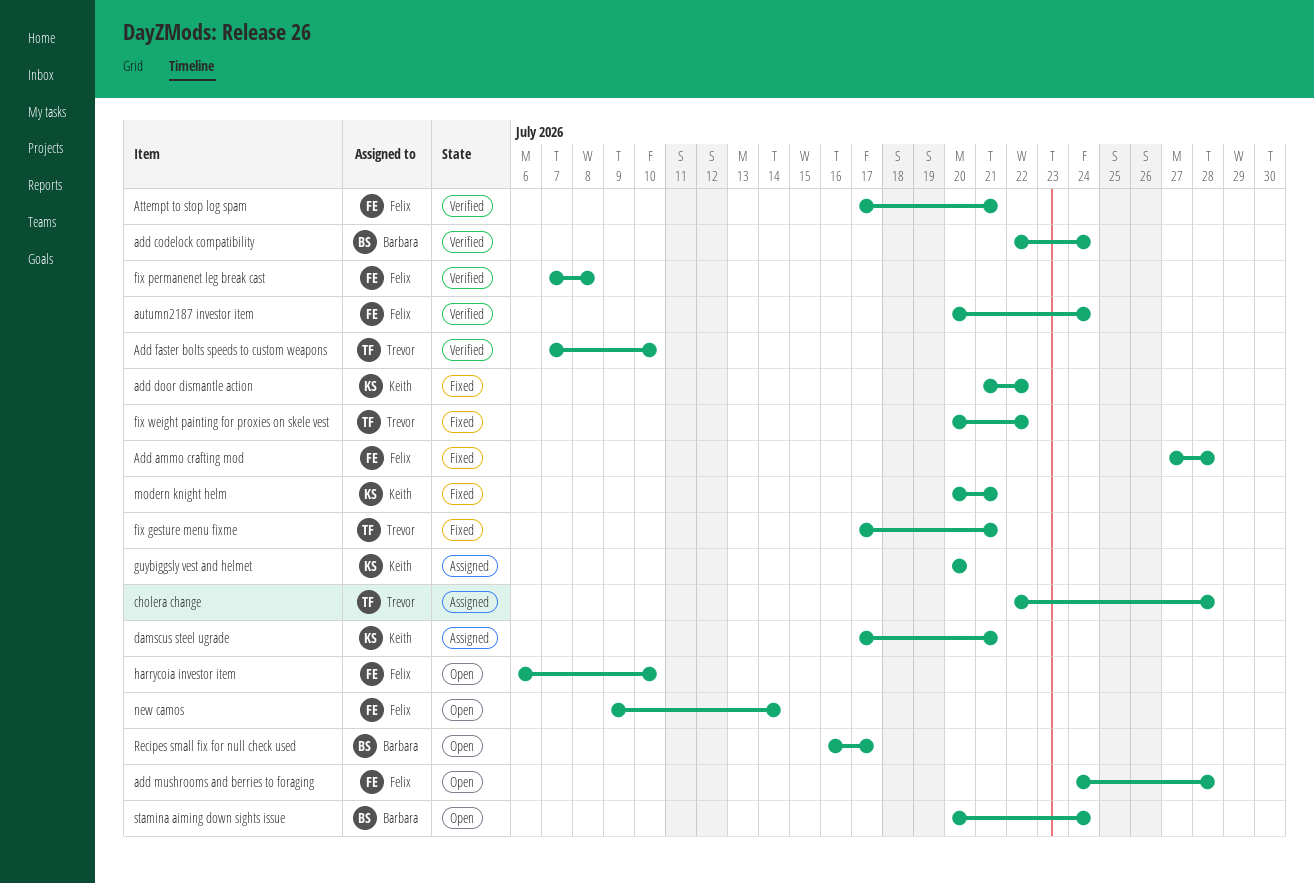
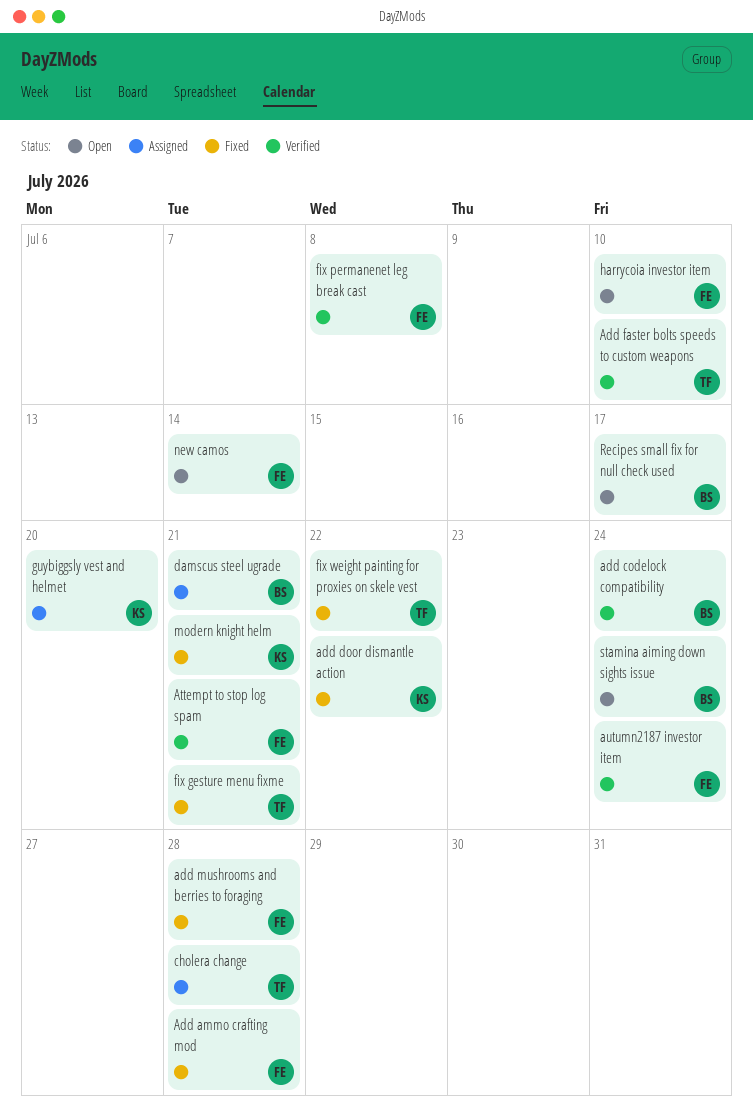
add mushrooms and berries to foraging, status: Open -> Fixed
damscus steel ugrade, owner: Keith -> Barbara

